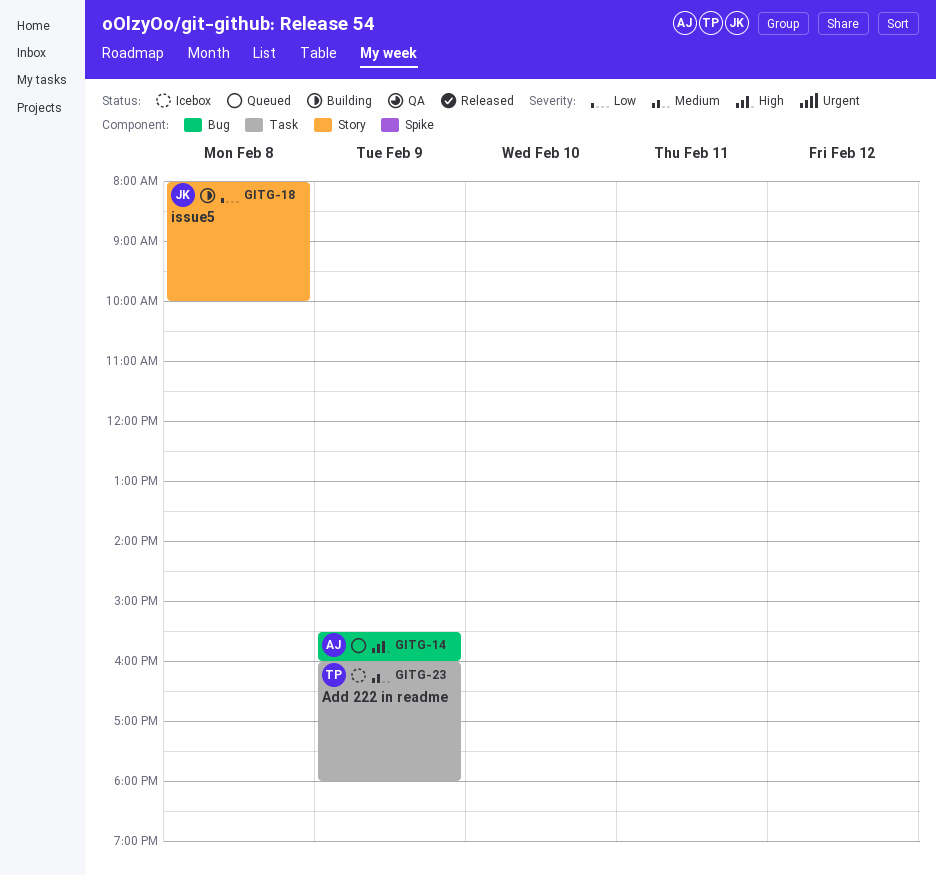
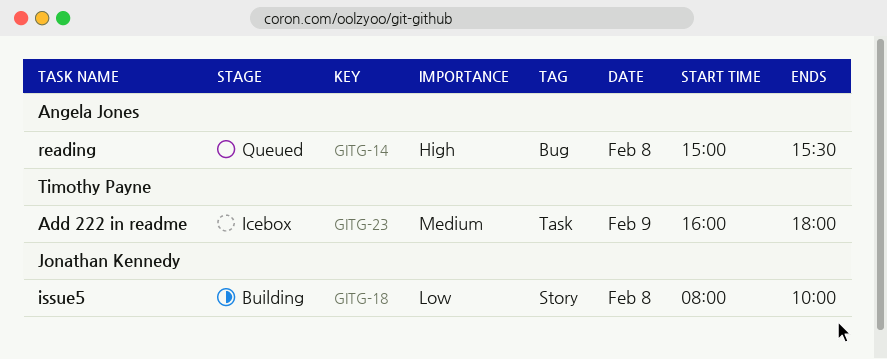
GITG-14, day: Feb 9 -> Feb 8
GITG-14, begins: 15:30 -> 15:00
GITG-14, ends: 16:00 -> 15:30

